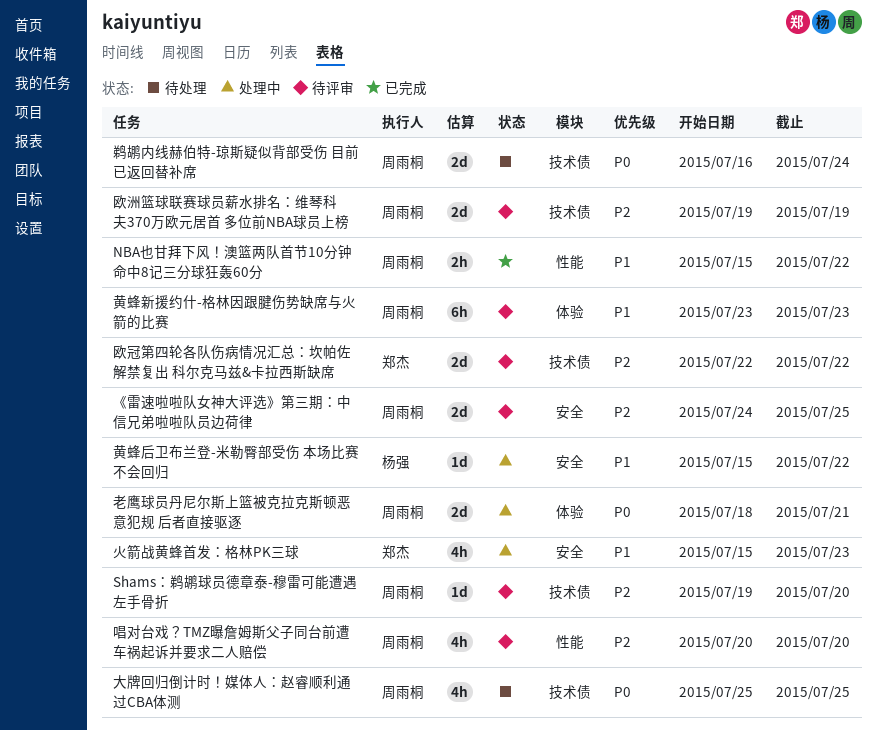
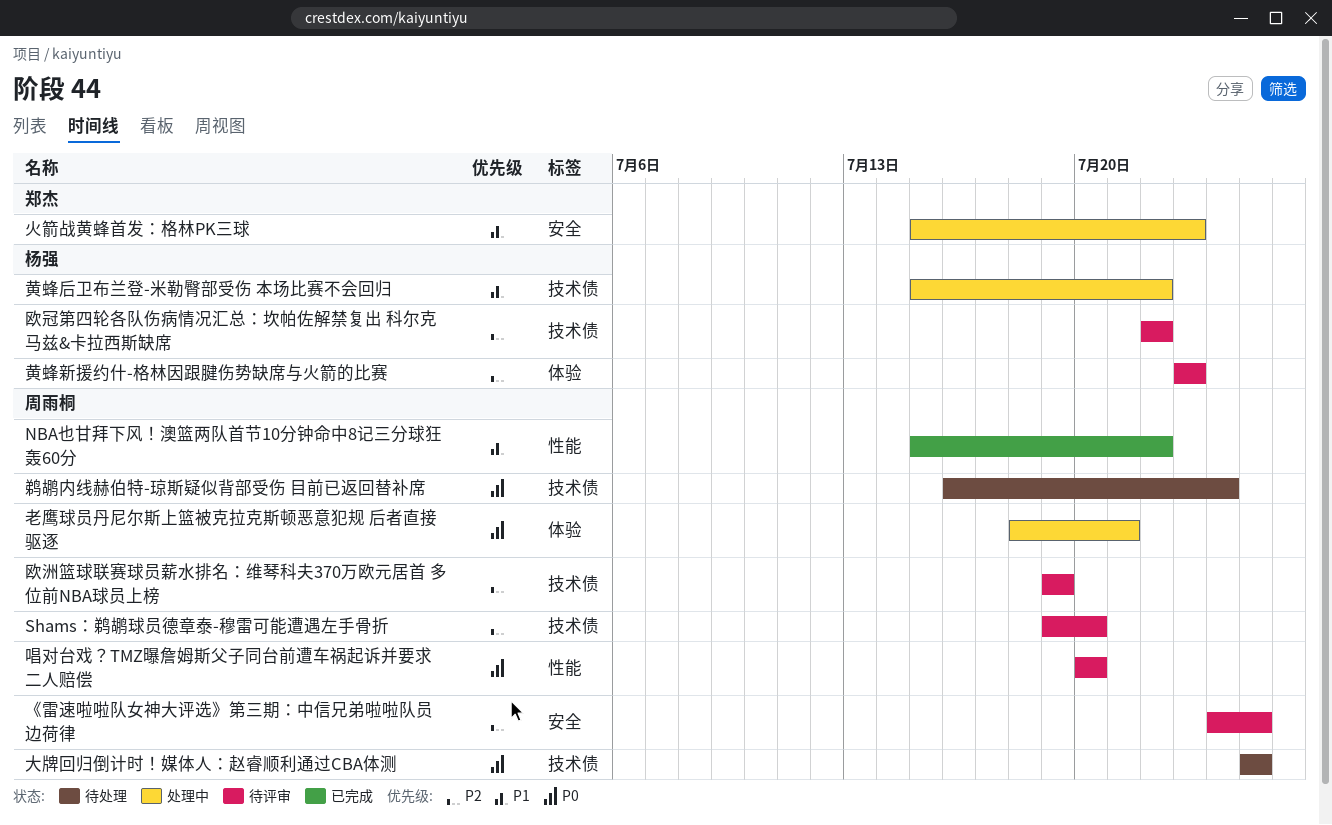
唱对台戏？TMZ曝詹姆斯父子同台前遭车祸起诉并要求二人赔偿, priority: P2 -> P0
欧冠第四轮各队伤病情况汇总：坎帕佐解禁复出 科尔克马兹&卡拉西斯缺席, owner: 郑杰 -> 杨强
黄蜂后卫布兰登-米勒臀部受伤 本场比赛不会回归, label: 安全 -> 技术债
黄蜂新援约什-格林因跟腱伤势缺席与火箭的比赛, owner: 周雨桐 -> 杨强
黄蜂新援约什-格林因跟腱伤势缺席与火箭的比赛, priority: P1 -> P2

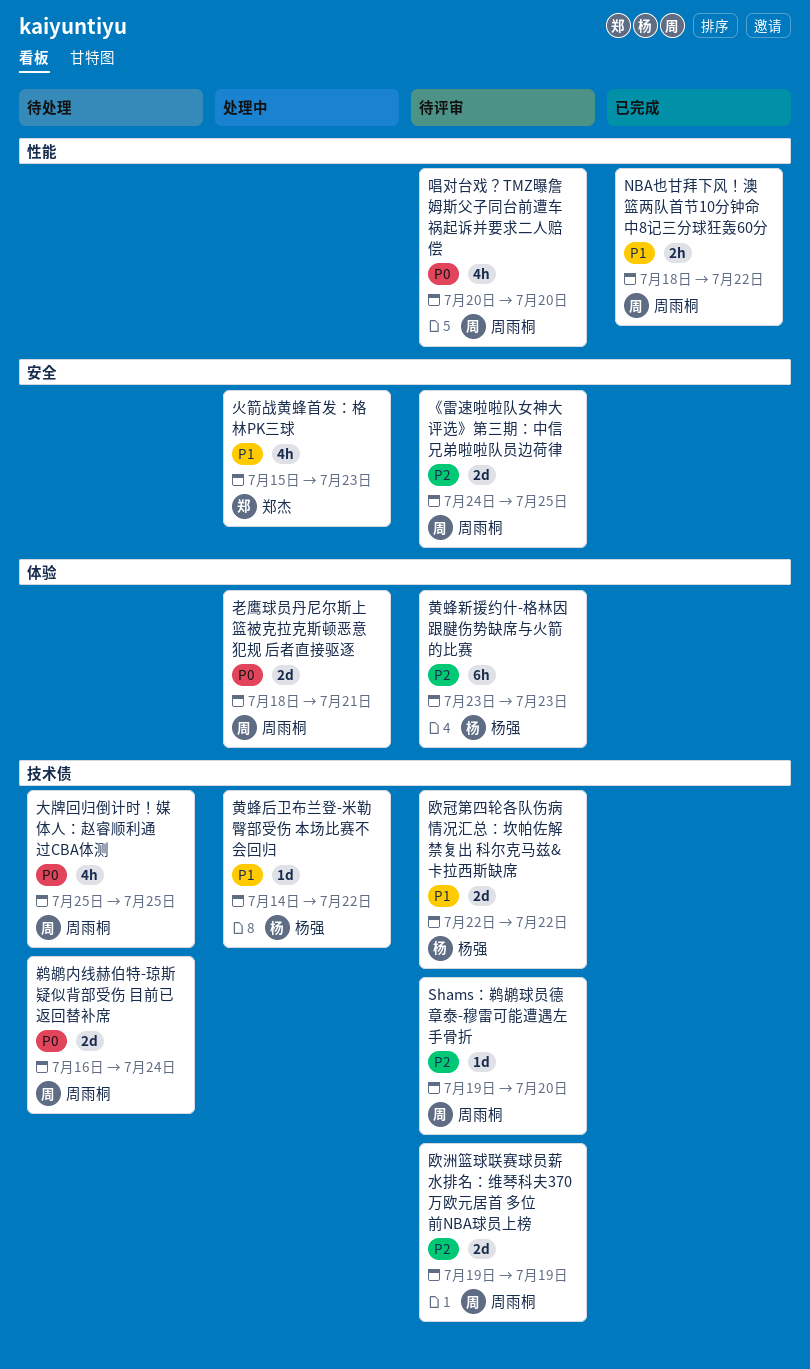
NBA也甘拜下风！澳篮两队首节10分钟命中8记三分球狂轰60分, start: Jul 15 -> Jul 18
欧冠第四轮各队伤病情况汇总：坎帕佐解禁复出 科尔克马兹&卡拉西斯缺席, priority: P2 -> P1
黄蜂后卫布兰登-米勒臀部受伤 本场比赛不会回归, start: Jul 15 -> Jul 14

